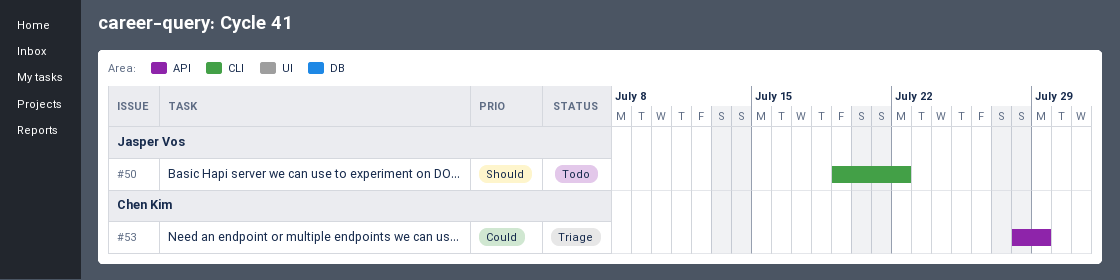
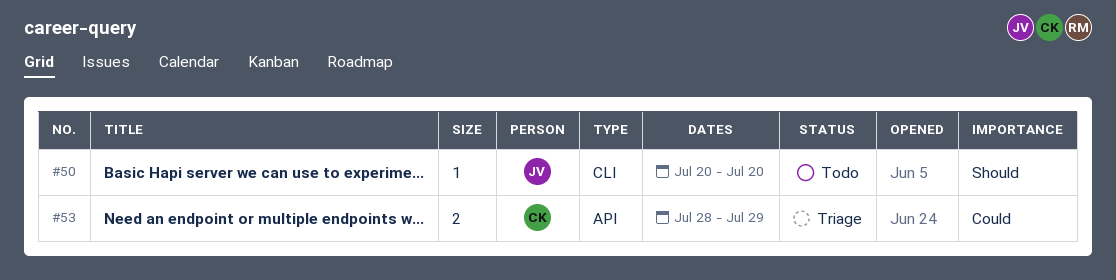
#50, start: Jul 19 -> Jul 20
#50, due: Jul 22 -> Jul 20

